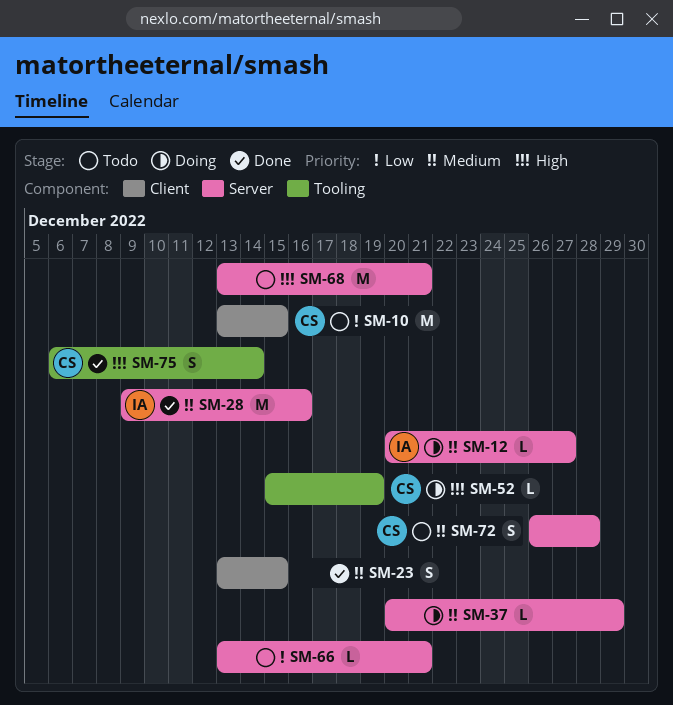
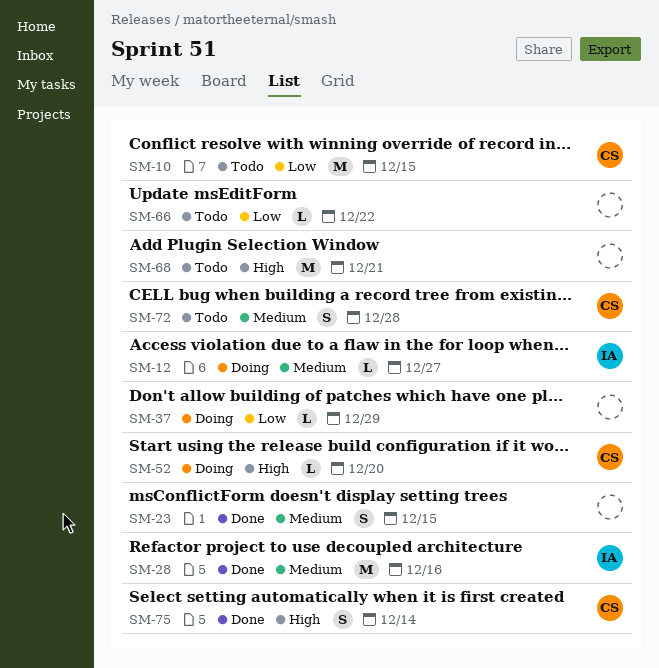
SM-37, priority: Medium -> Low
SM-52, due: Dec 19 -> Dec 20
SM-66, due: Dec 21 -> Dec 22

